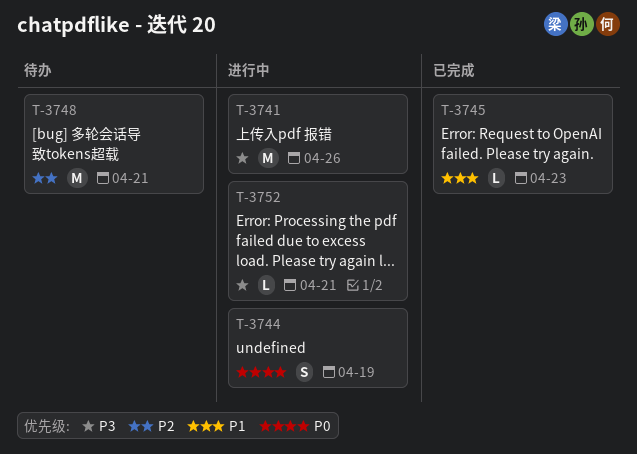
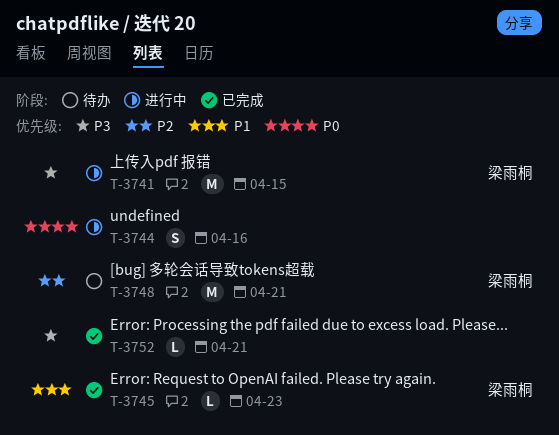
T-3741, due: Apr 26 -> Apr 15
T-3744, due: Apr 19 -> Apr 16
T-3752, status: 进行中 -> 已完成

